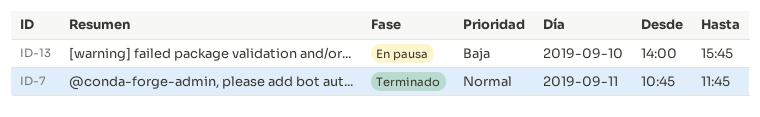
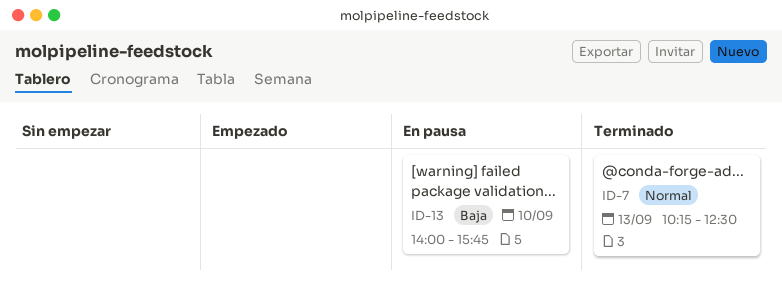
ID-7, day: Sep 11 -> Sep 13
ID-7, begins: 10:45 -> 10:15
ID-7, ends: 11:45 -> 12:30

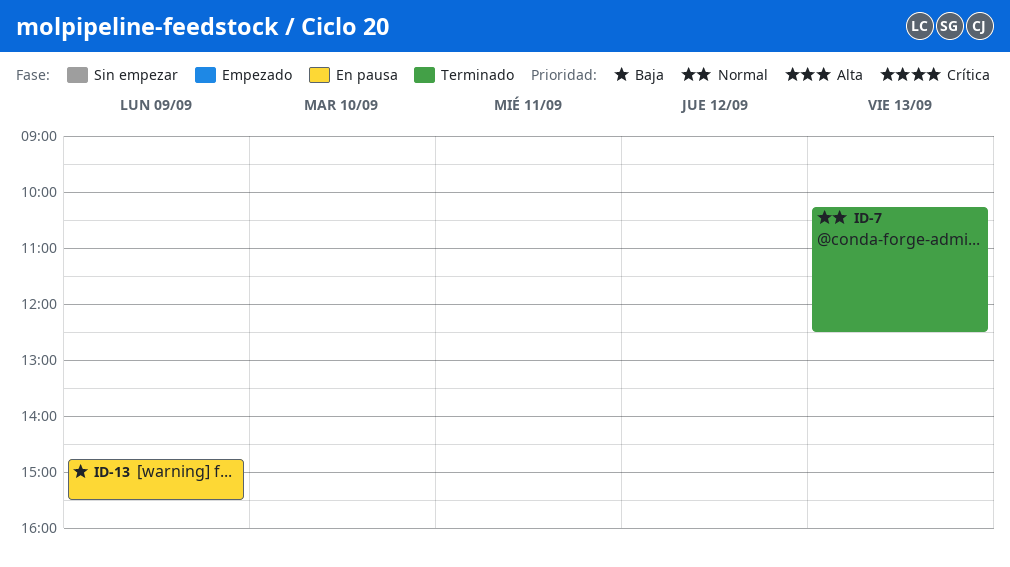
ID-13, day: Sep 10 -> Sep 9
ID-13, begins: 14:00 -> 14:45
ID-13, ends: 15:45 -> 15:30

